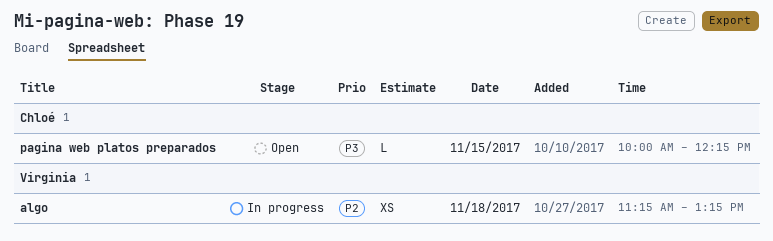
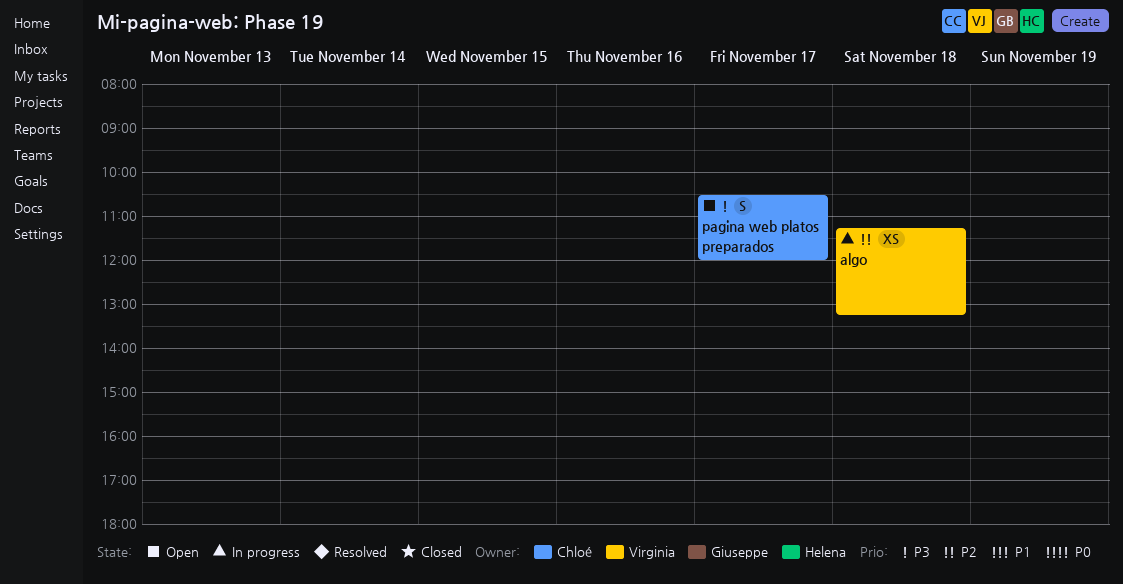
pagina web platos preparados, estimate: L -> S
pagina web platos preparados, day: Nov 15 -> Nov 17
pagina web platos preparados, begins: 10:00 -> 10:30
pagina web platos preparados, ends: 12:15 -> 12:00

